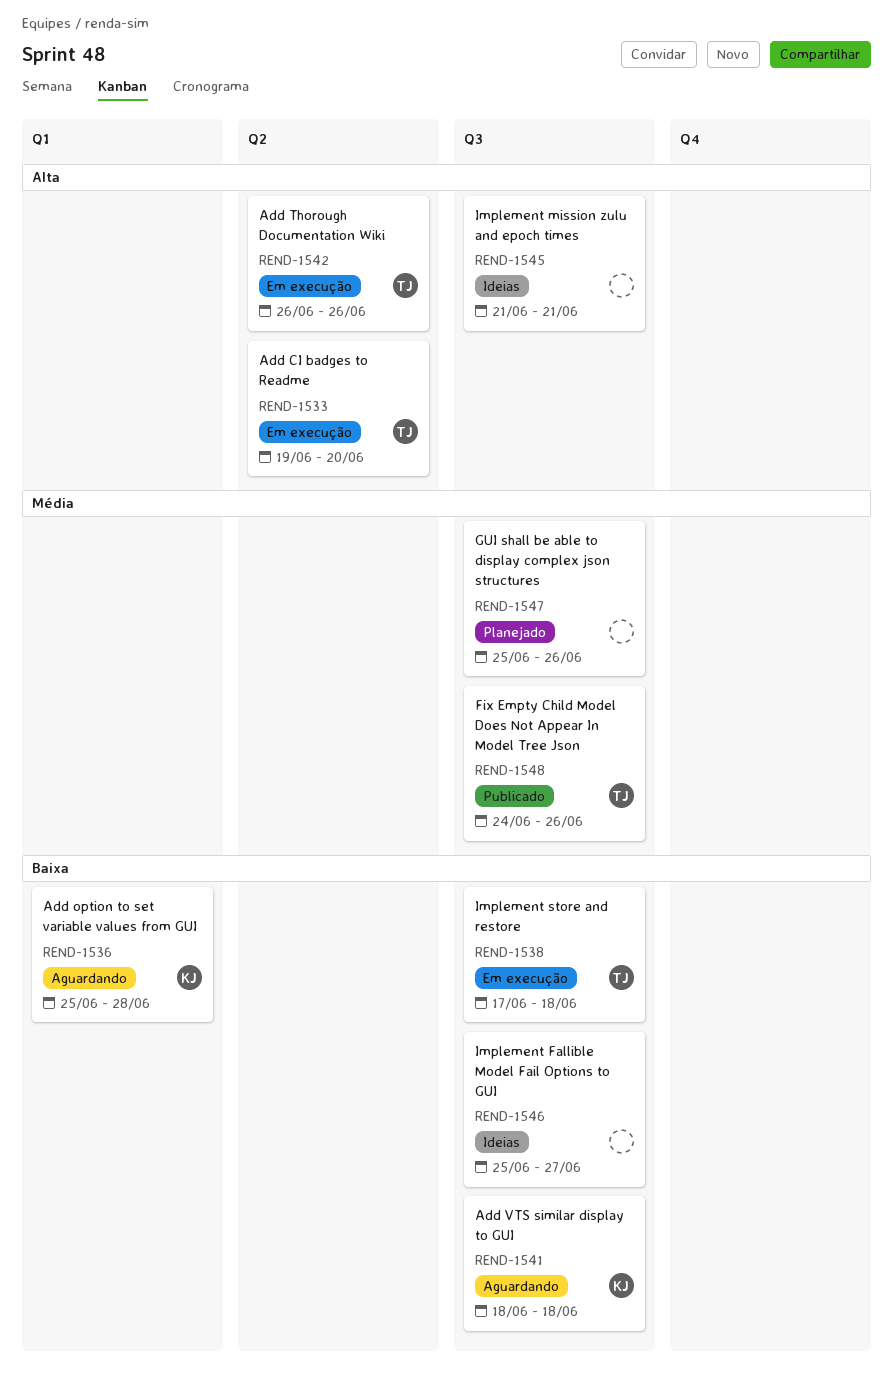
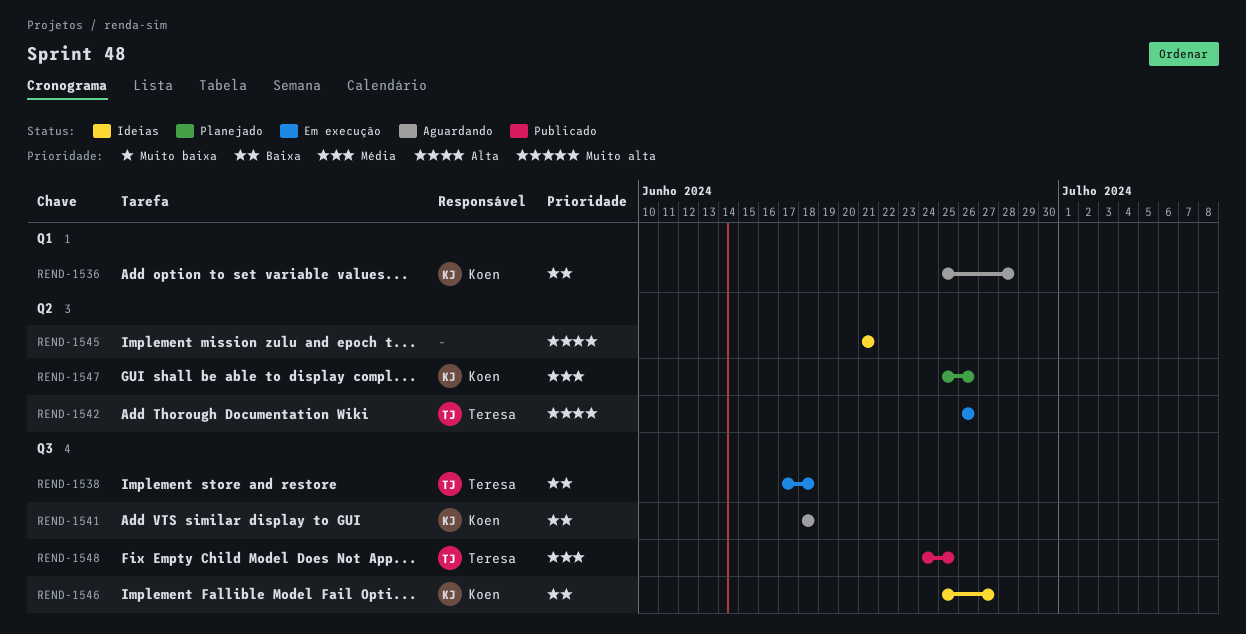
REND-1533: present -> none
REND-1545, label: Q3 -> Q2
REND-1546, owner: none -> Koen
REND-1547, owner: none -> Koen
REND-1547, label: Q3 -> Q2
REND-1548, due: Jun 26 -> Jun 25

